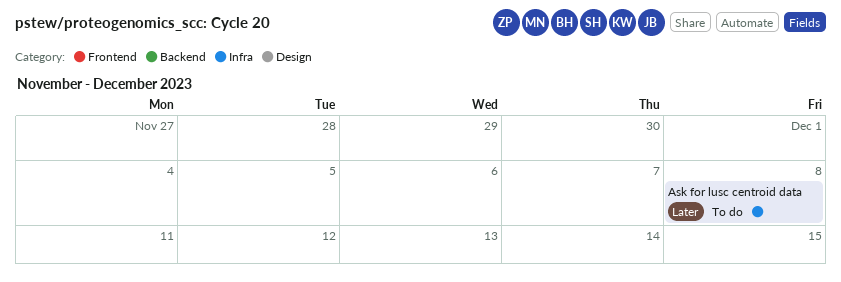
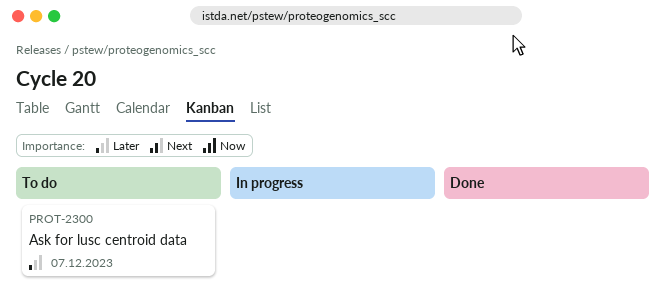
Ask for lusc centroid data, due: Dec 8 -> Dec 7

